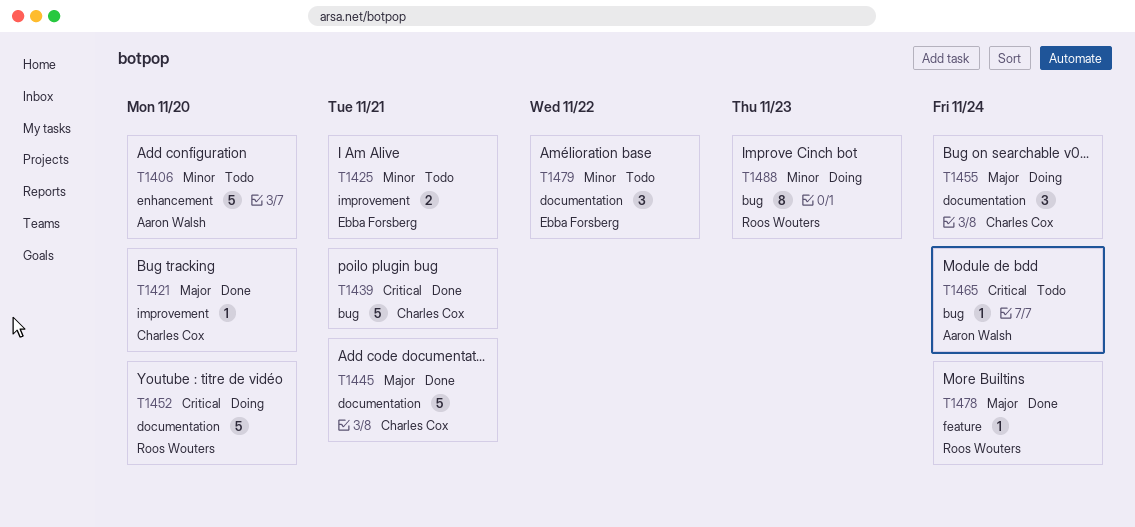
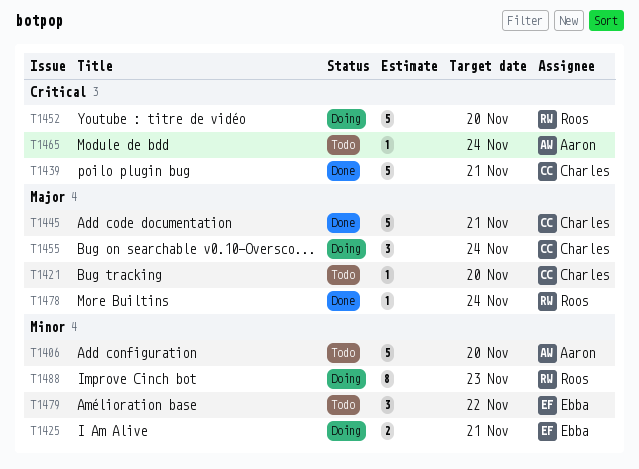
T1421, status: Done -> Todo
T1425, status: Todo -> Doing

